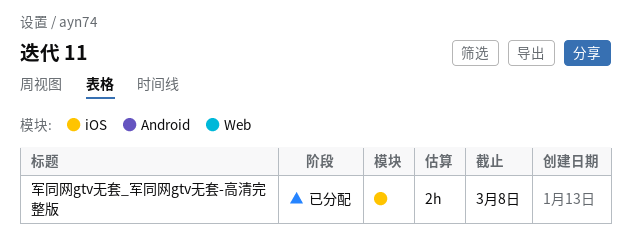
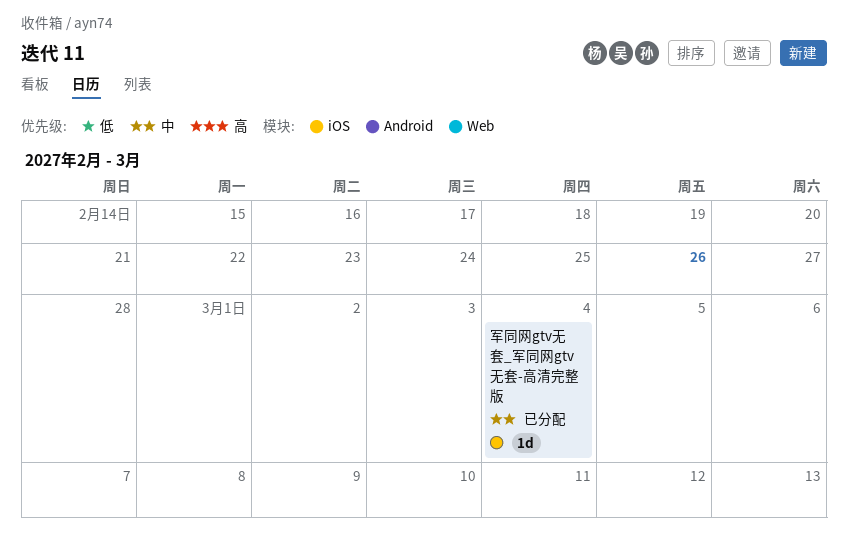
军同网gtv无套_军同网gtv无套-高清完整版, estimate: 2h -> 1d
军同网gtv无套_军同网gtv无套-高清完整版, due: Mar 8 -> Mar 4

